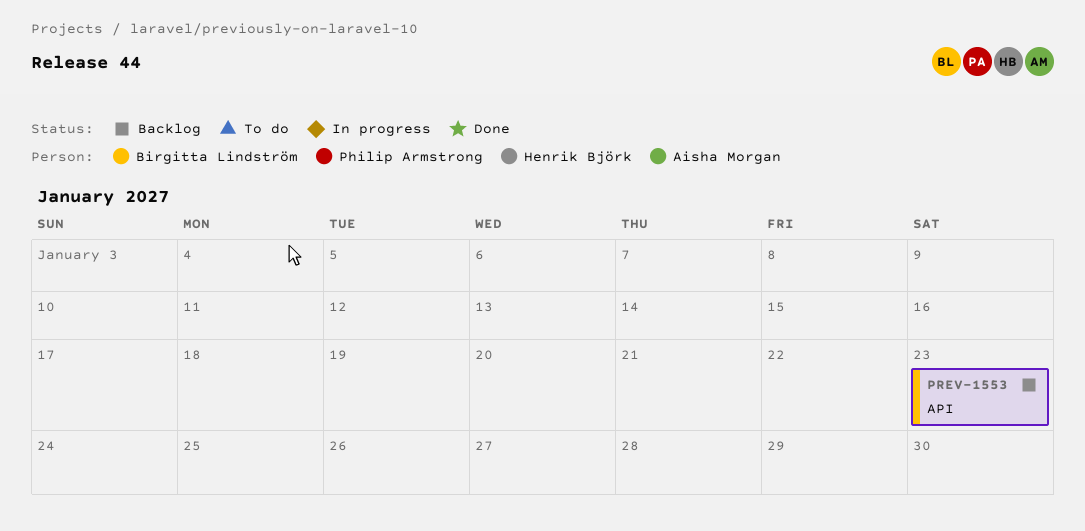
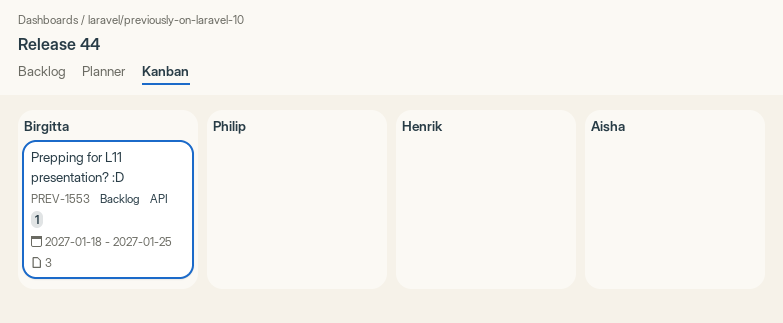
PREV-1553, due: Jan 23 -> Jan 25

